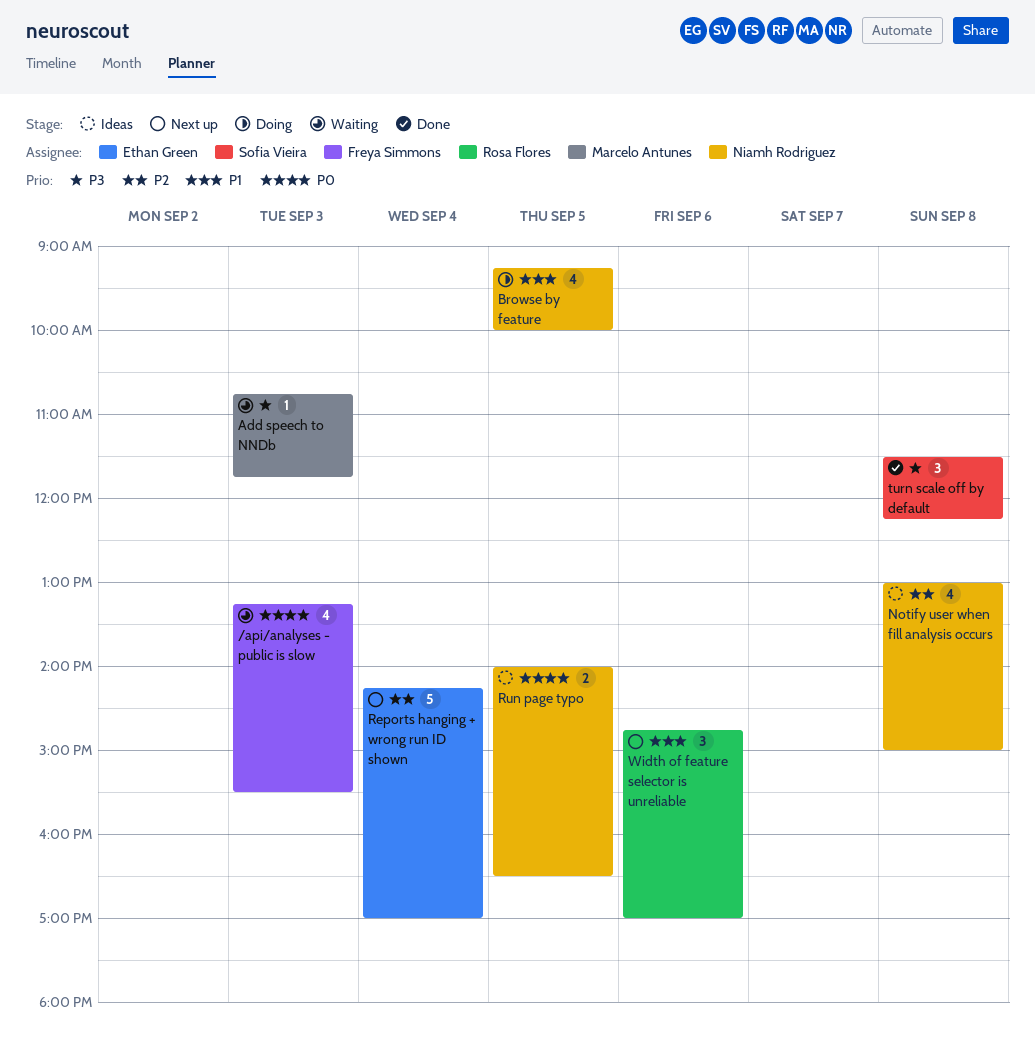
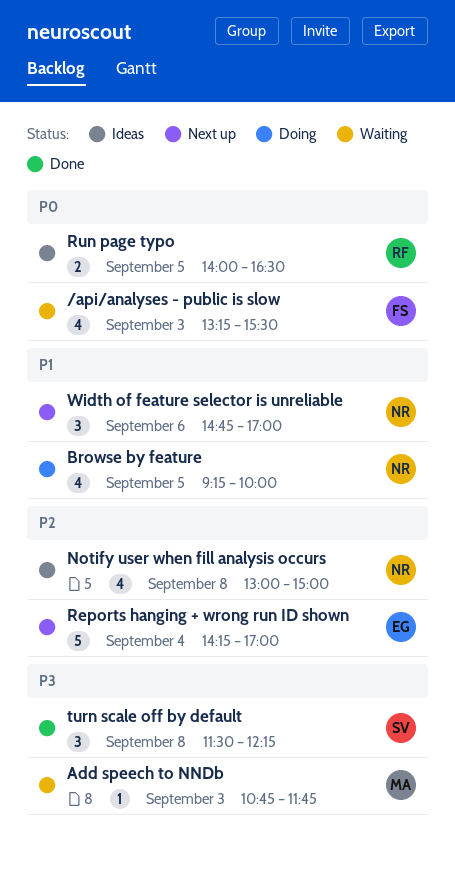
Run page typo, owner: Niamh Rodriguez -> Rosa Flores
Width of feature selector is unreliable, owner: Rosa Flores -> Niamh Rodriguez

